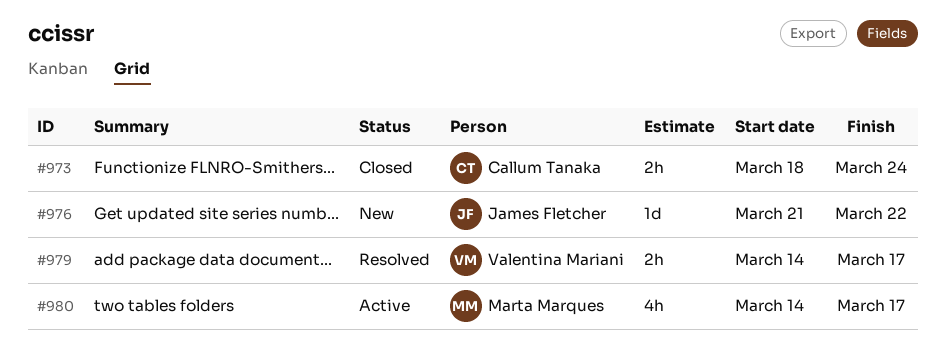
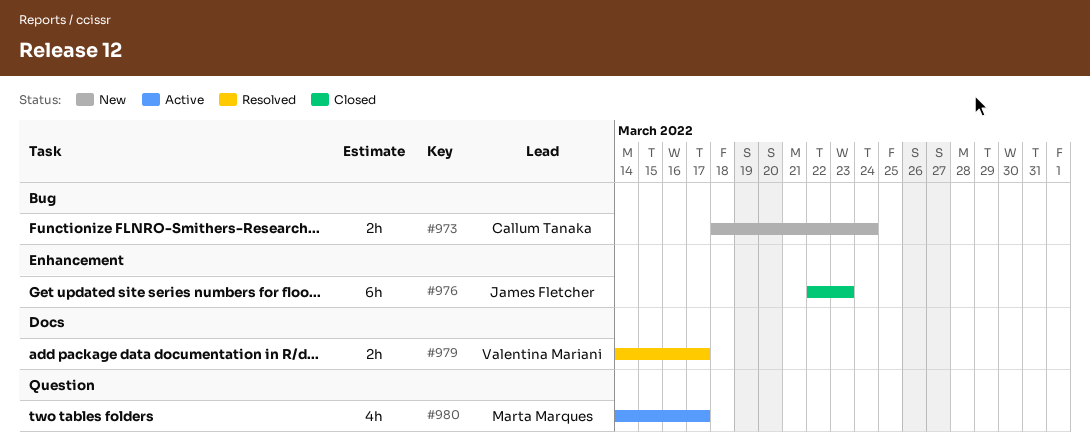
#973, status: Closed -> New
#976, status: New -> Closed
#976, estimate: 1d -> 6h
#976, start: Mar 21 -> Mar 22
#976, due: Mar 22 -> Mar 23

